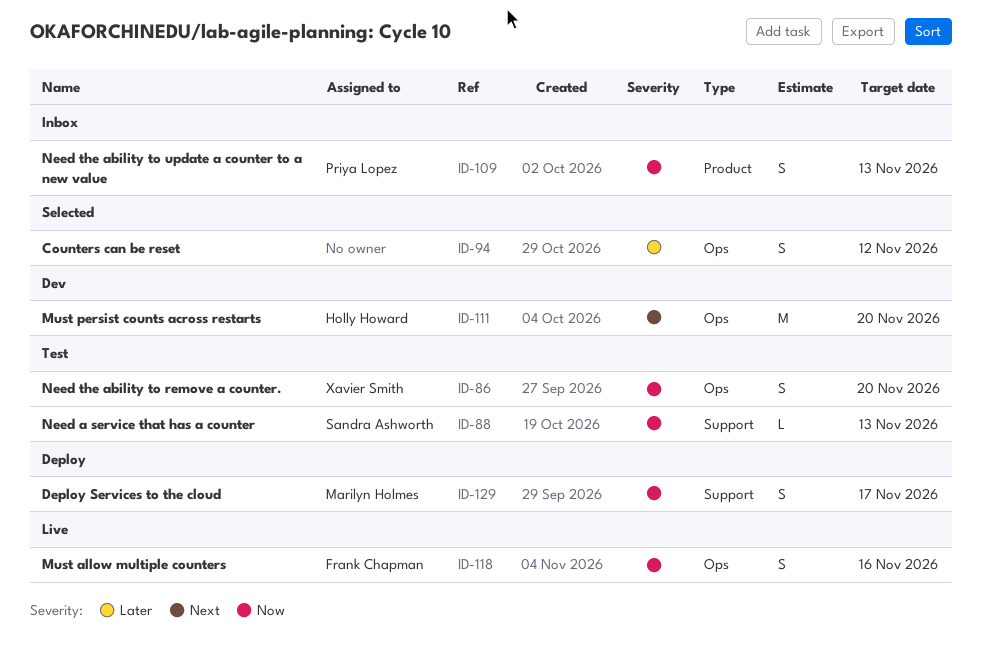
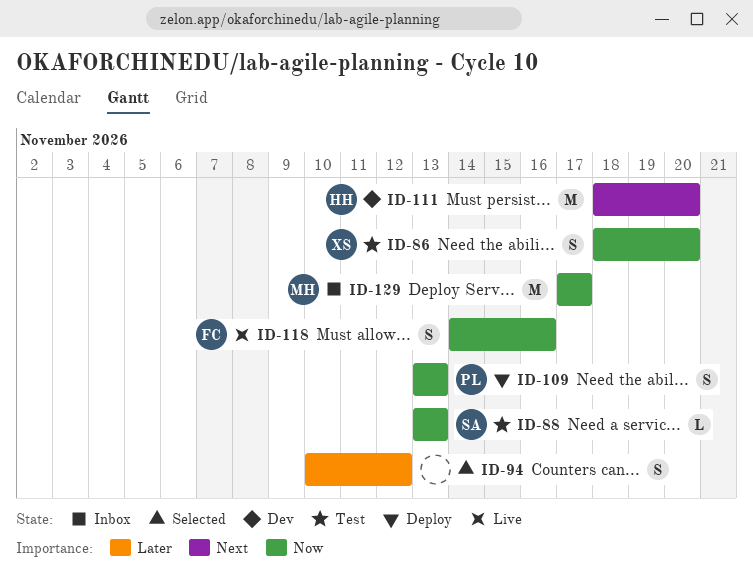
ID-109, status: Inbox -> Deploy
ID-129, status: Deploy -> Inbox
ID-129, estimate: S -> M

